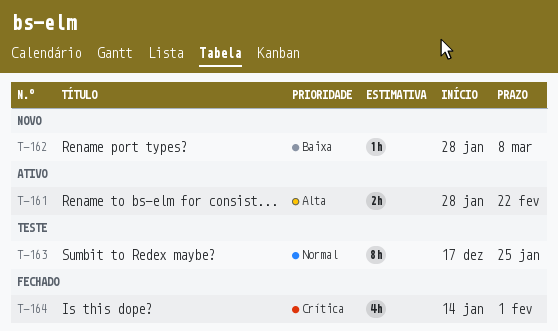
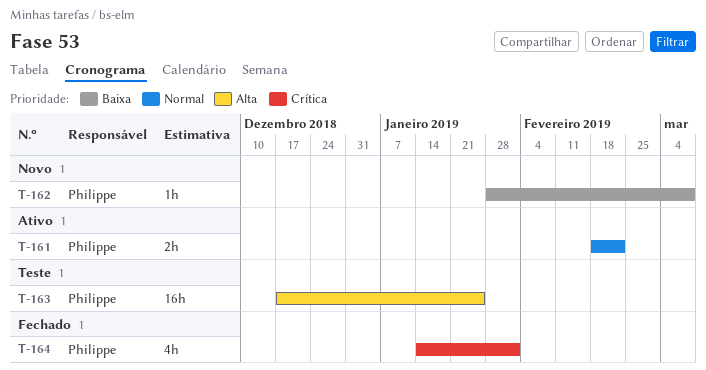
T-161, priority: Alta -> Normal
T-161, start: Jan 28 -> Feb 18
T-163, priority: Normal -> Alta
T-163, estimate: 8h -> 16h

